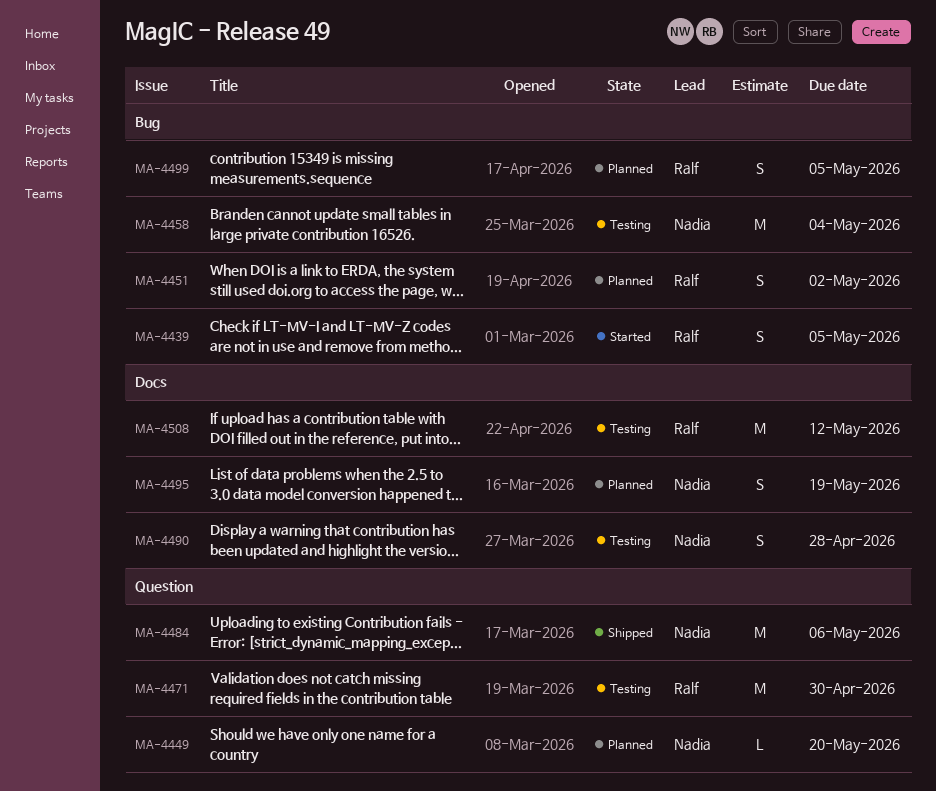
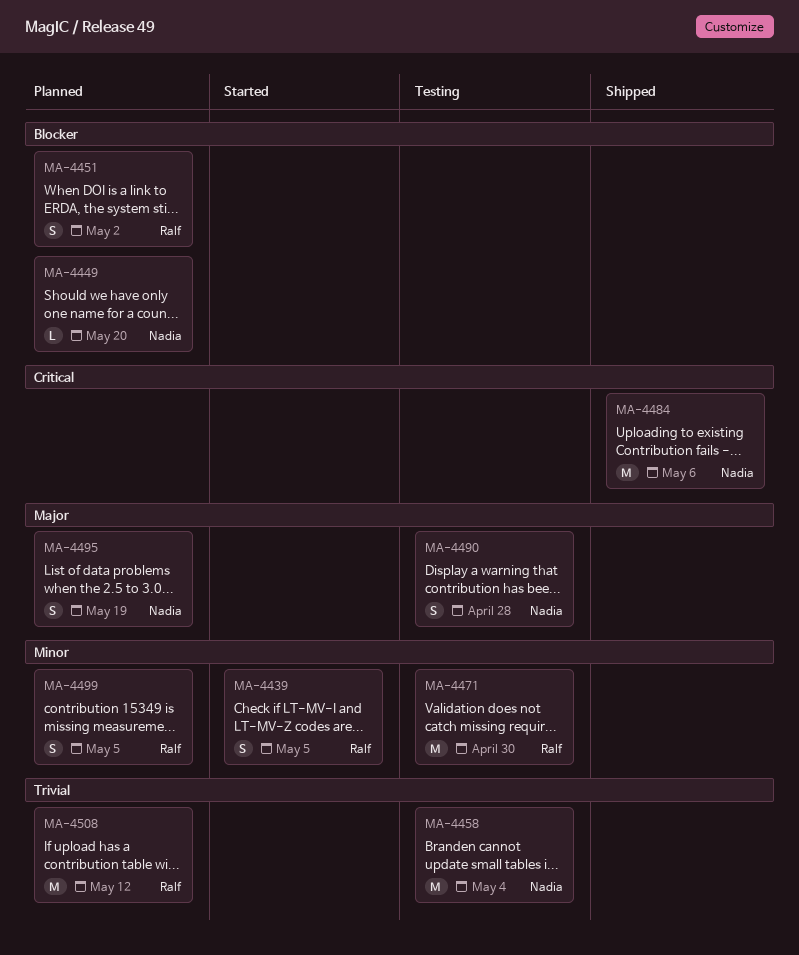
MA-4508, status: Testing -> Planned

